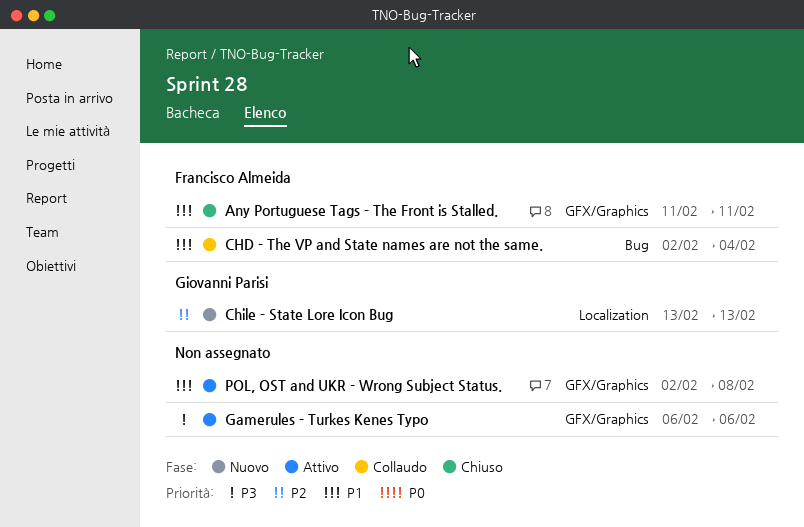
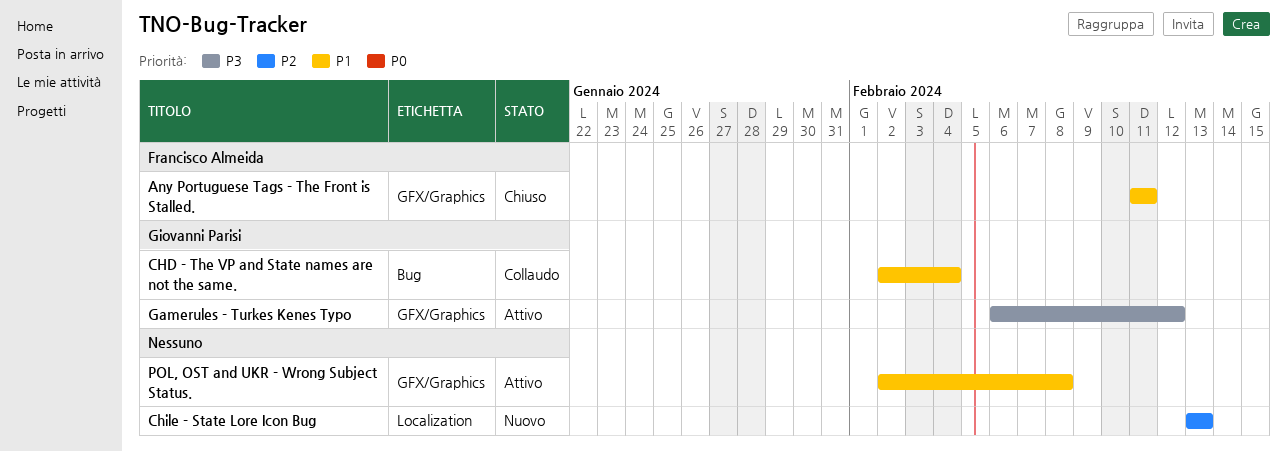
CHD - The VP and State names are not the same., owner: Francisco Almeida -> Giovanni Parisi
Chile - State Lore Icon Bug, owner: Giovanni Parisi -> none
Gamerules - Turkes Kenes Typo, owner: none -> Giovanni Parisi
Gamerules - Turkes Kenes Typo, due: Feb 6 -> Feb 12

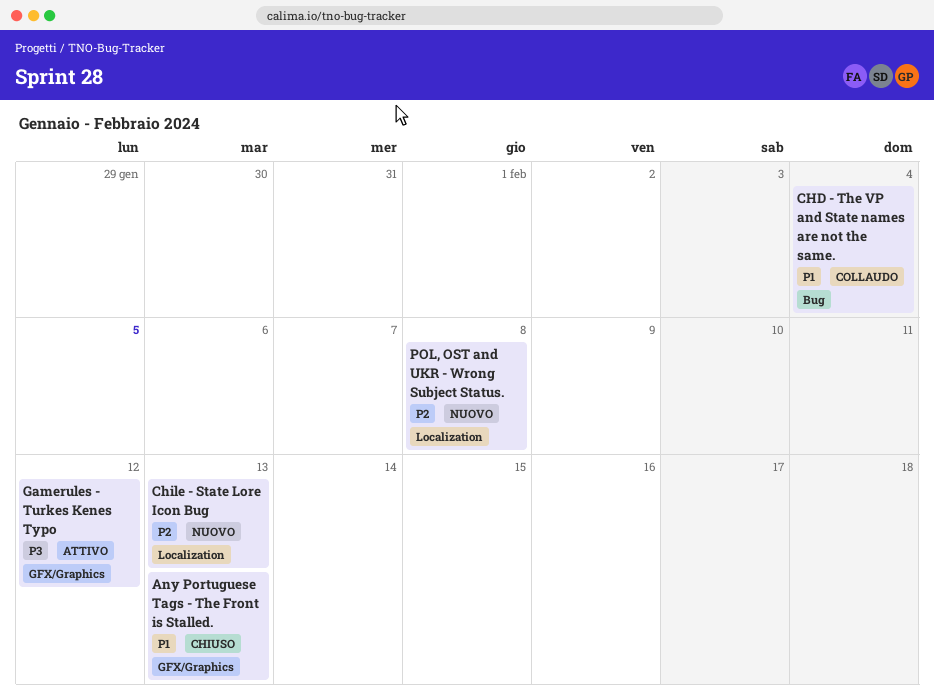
Any Portuguese Tags - The Front is Stalled., due: Feb 11 -> Feb 13
POL, OST and UKR - Wrong Subject Status., status: Attivo -> Nuovo
POL, OST and UKR - Wrong Subject Status., priority: P1 -> P2
POL, OST and UKR - Wrong Subject Status., label: GFX/Graphics -> Localization

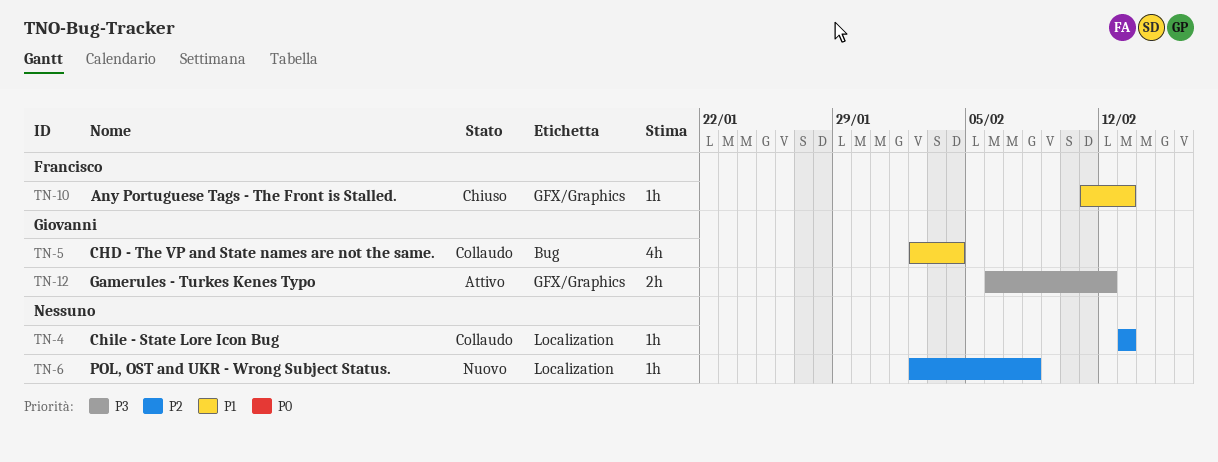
Chile - State Lore Icon Bug, status: Nuovo -> Collaudo

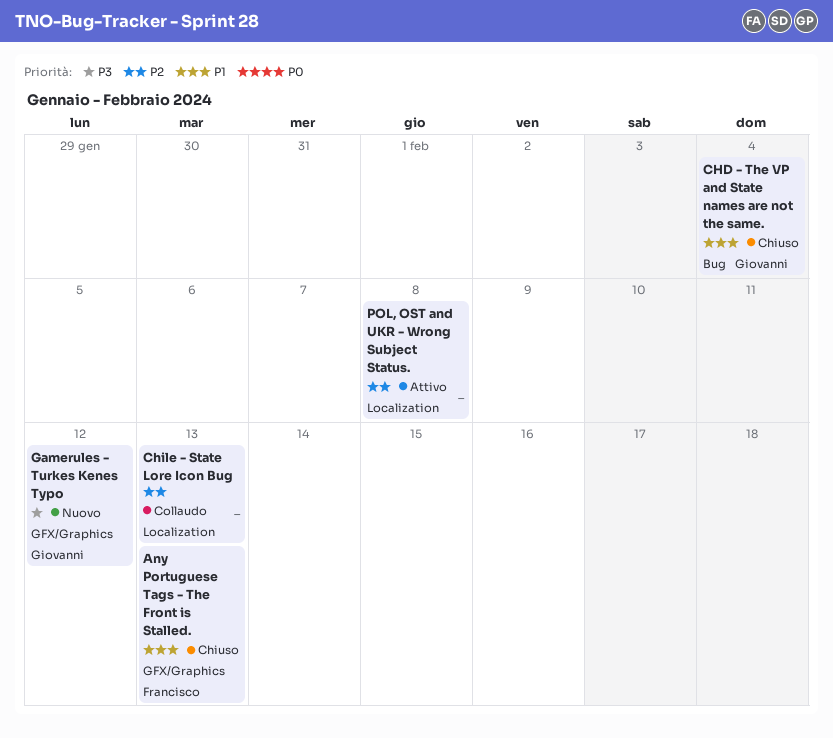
CHD - The VP and State names are not the same., status: Collaudo -> Chiuso
Gamerules - Turkes Kenes Typo, status: Attivo -> Nuovo
POL, OST and UKR - Wrong Subject Status., status: Nuovo -> Attivo

